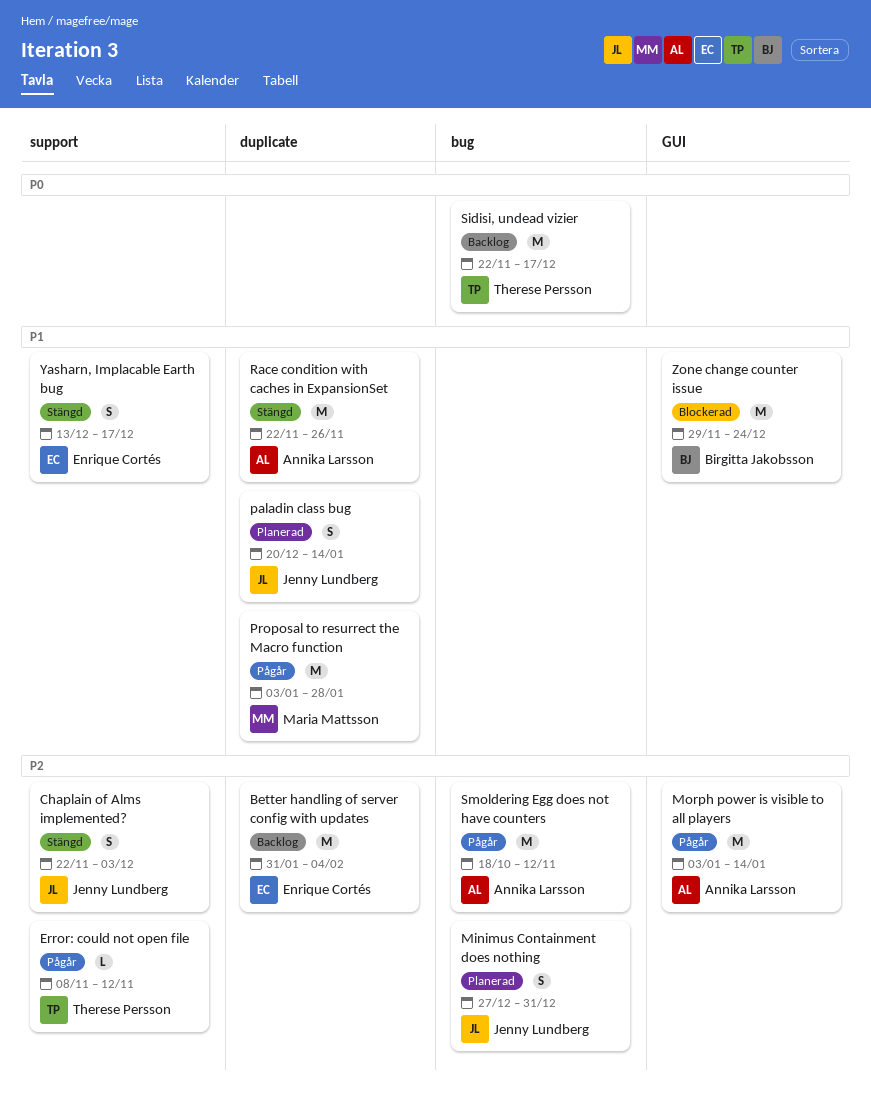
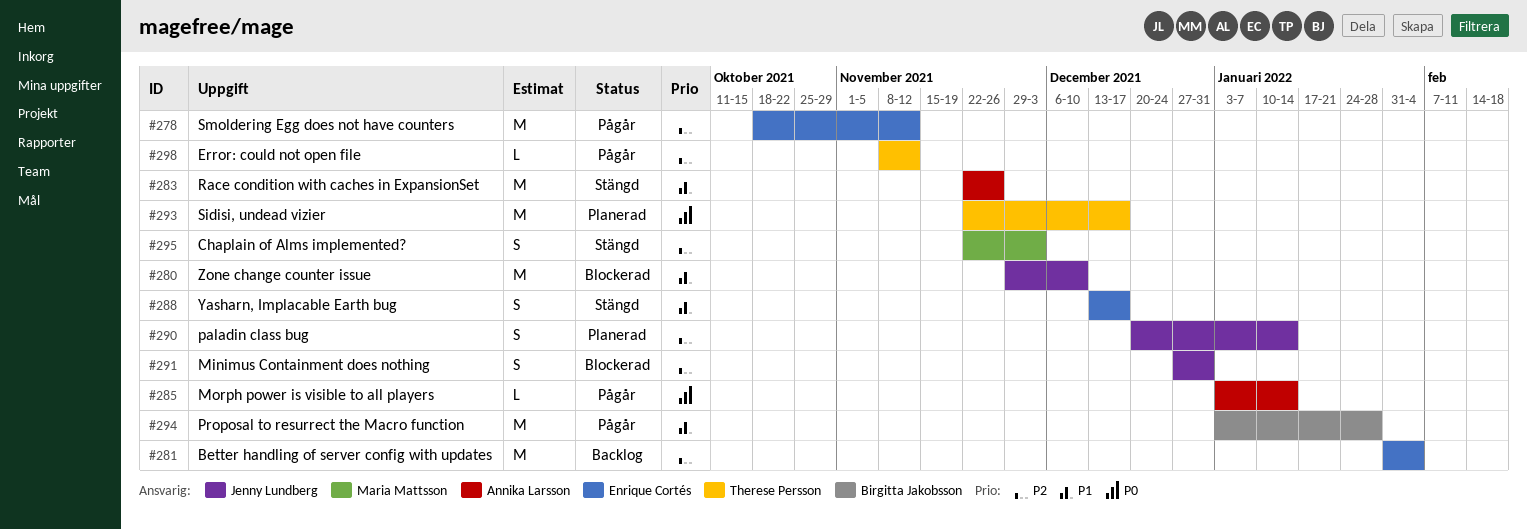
Chaplain of Alms implemented?, owner: Jenny Lundberg -> Maria Mattsson
Minimus Containment does nothing, status: Planerad -> Blockerad
Morph power is visible to all players, priority: P2 -> P0
Morph power is visible to all players, estimate: M -> L
paladin class bug, priority: P1 -> P2
Proposal to resurrect the Macro function, owner: Maria Mattsson -> Birgitta Jakobsson
Sidisi, undead vizier, status: Backlog -> Planerad
Smoldering Egg does not have counters, owner: Annika Larsson -> Enrique Cortés
Zone change counter issue, owner: Birgitta Jakobsson -> Jenny Lundberg
Zone change counter issue, due: Dec 24 -> Dec 10

